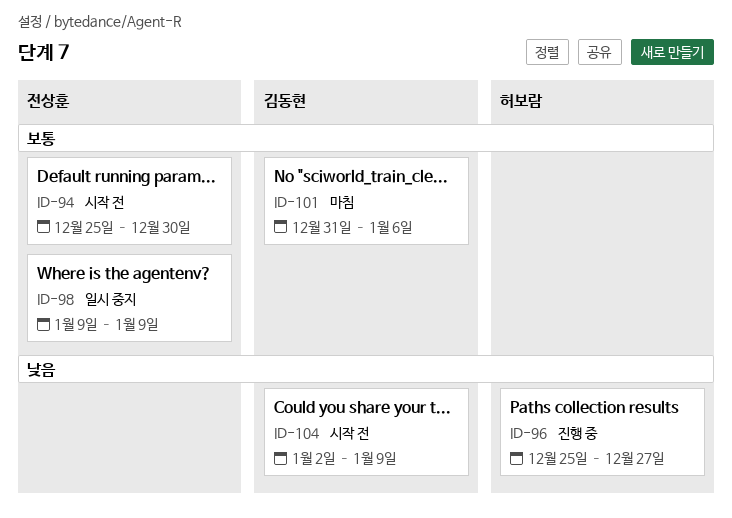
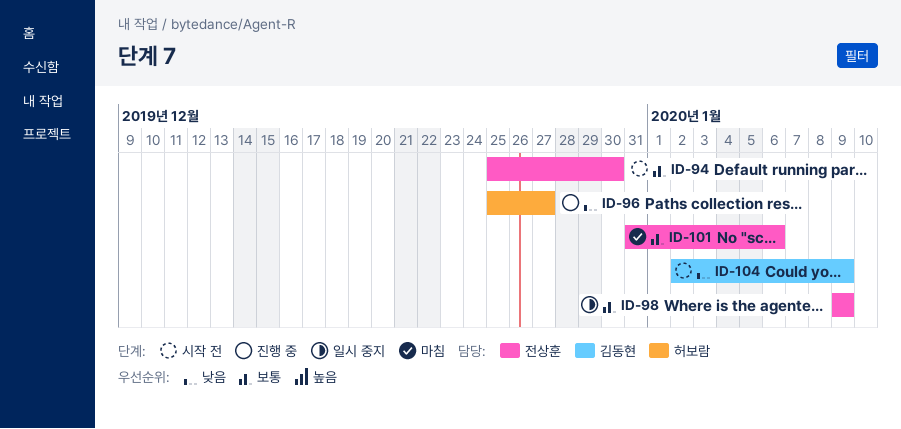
ID-101, owner: 김동현 -> 전상훈

